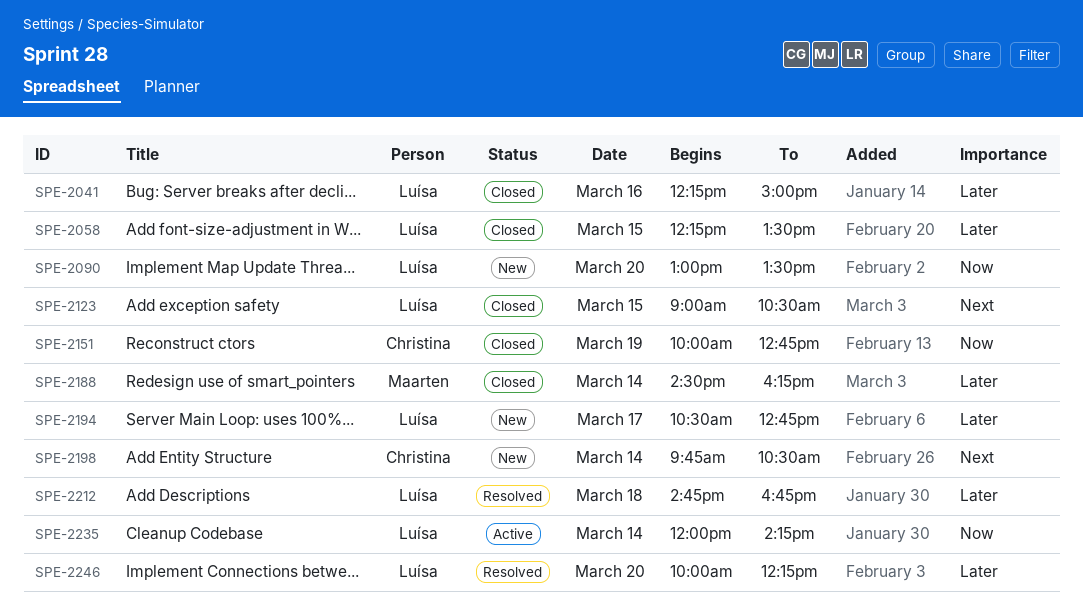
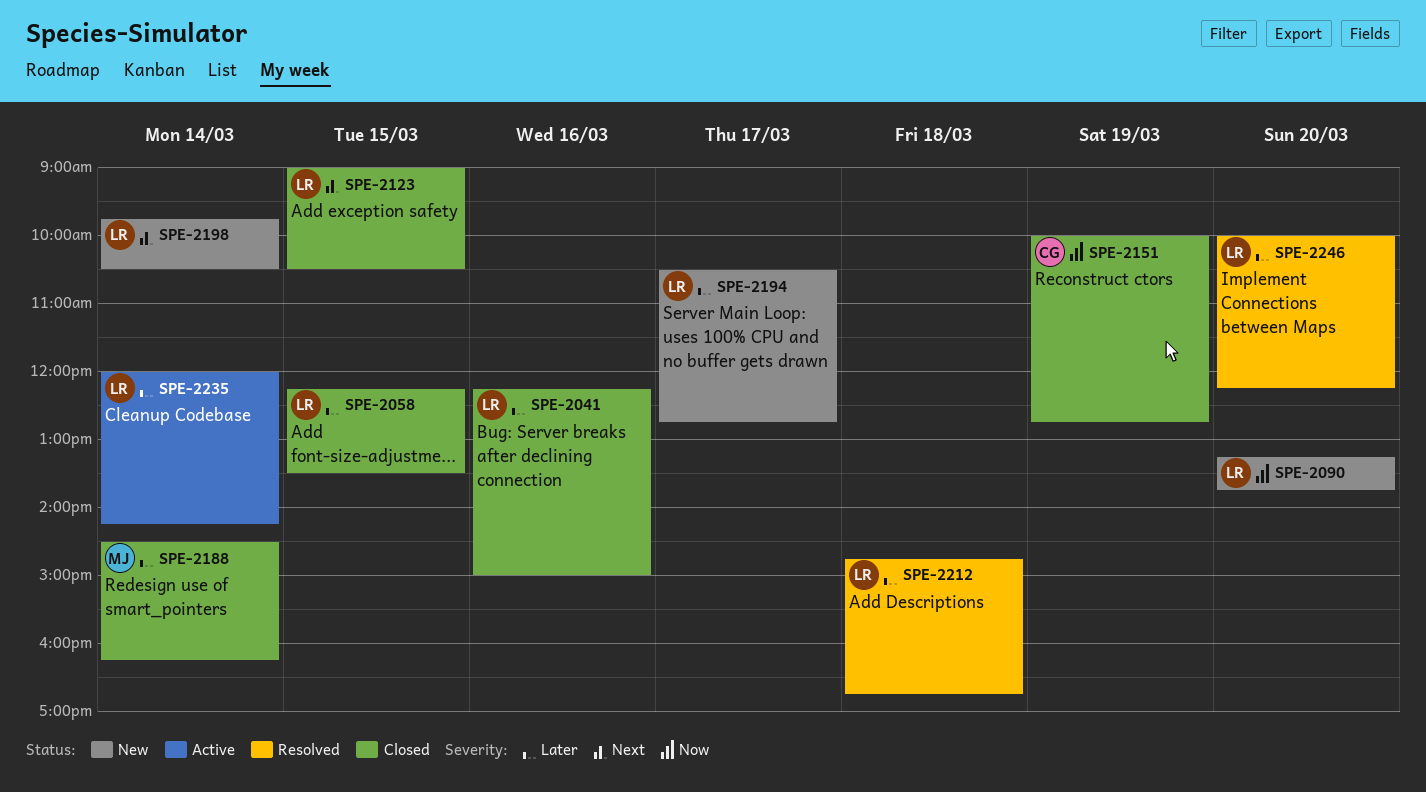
SPE-2090, begins: 13:00 -> 13:15
SPE-2090, ends: 13:30 -> 13:45
SPE-2198, owner: Christina -> Luísa
SPE-2235, priority: Now -> Later

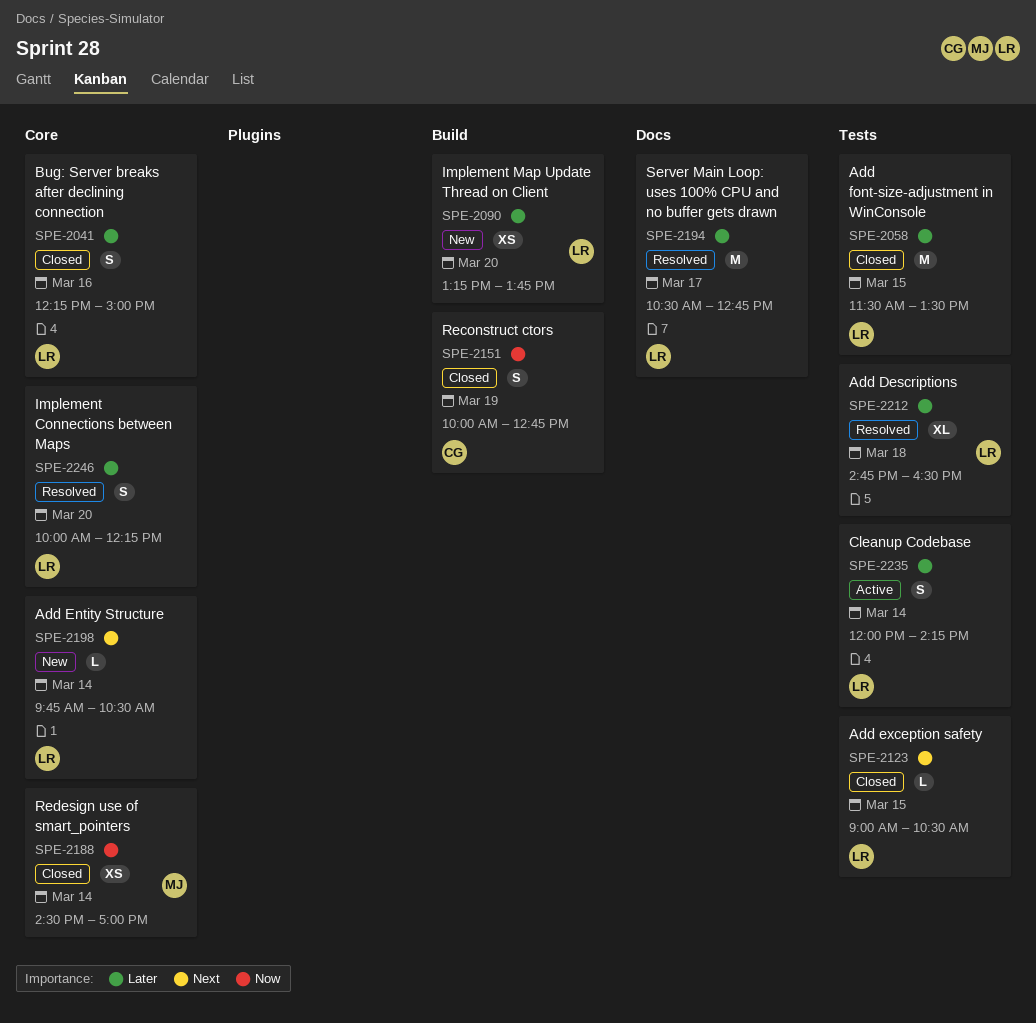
SPE-2058, begins: 12:15 -> 11:30
SPE-2090, priority: Now -> Later
SPE-2188, priority: Later -> Now
SPE-2188, ends: 16:15 -> 17:00
SPE-2194, status: New -> Resolved
SPE-2212, ends: 16:45 -> 16:30

